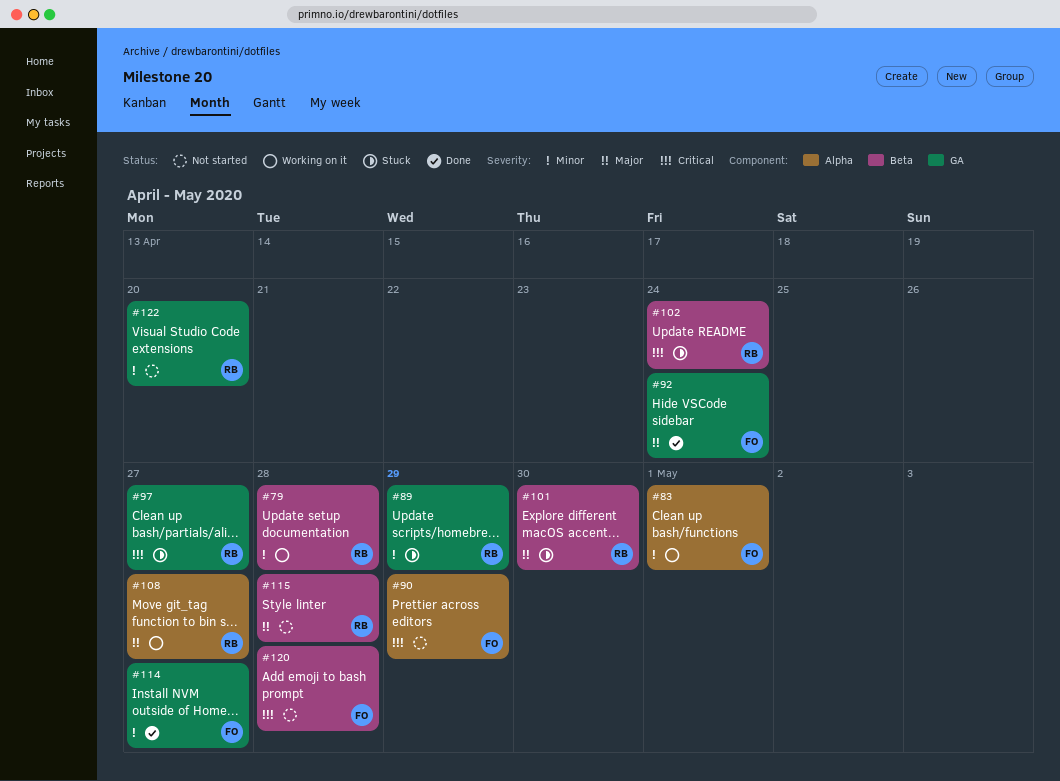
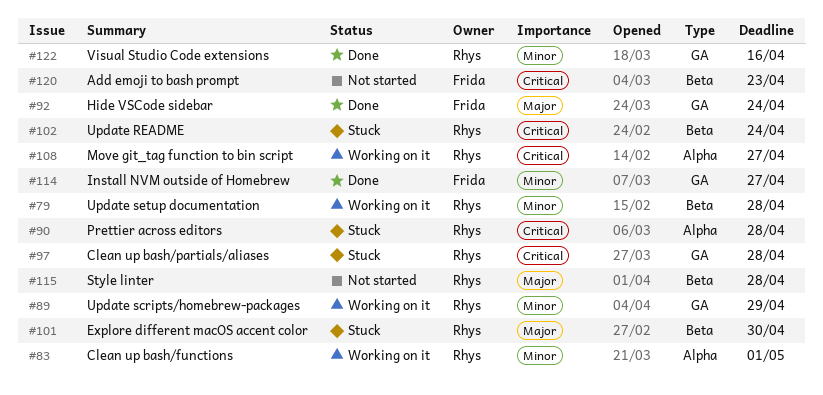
#83, owner: Frida -> Rhys
#89, status: Stuck -> Working on it
#90, status: Not started -> Stuck
#90, owner: Frida -> Rhys
#90, due: Apr 29 -> Apr 28
#97, due: Apr 27 -> Apr 28
#108, priority: Major -> Critical
#120, due: Apr 28 -> Apr 23
#122, status: Not started -> Done
#122, due: Apr 20 -> Apr 16

